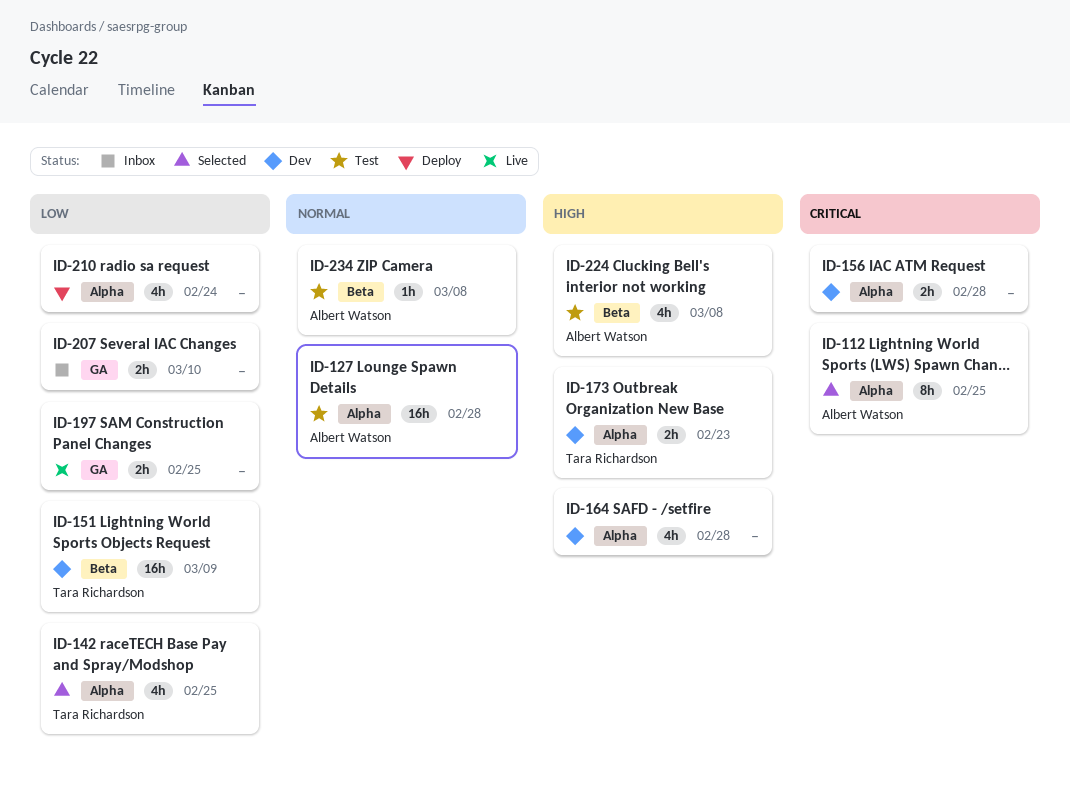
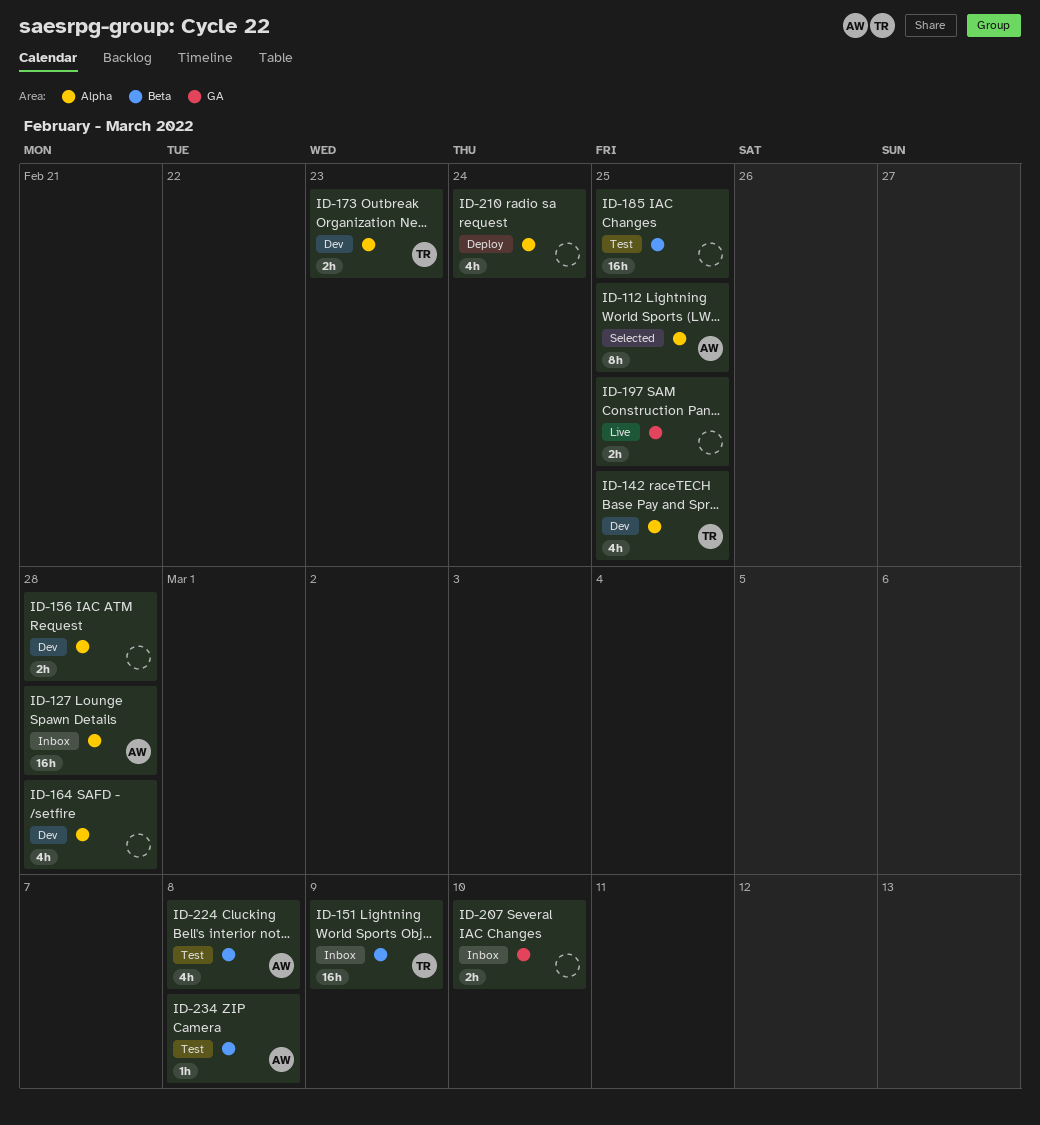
ID-127, status: Test -> Inbox
ID-142, status: Selected -> Dev
ID-151, status: Dev -> Inbox
ID-185: none -> present

